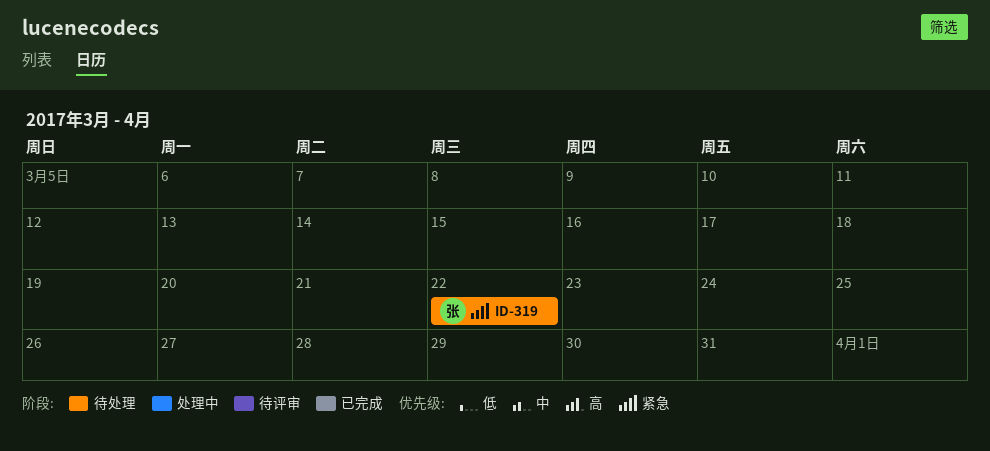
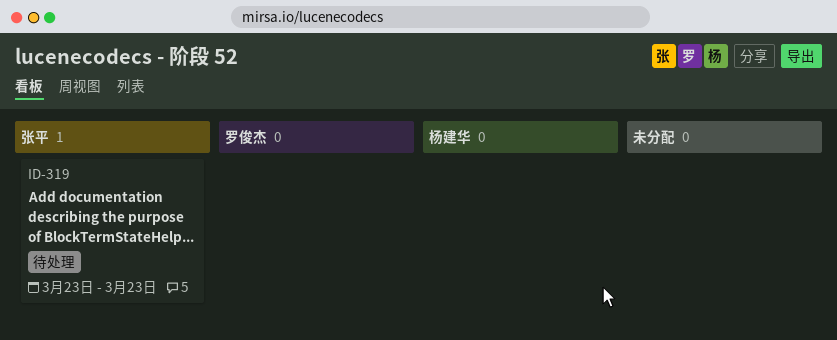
ID-319, start: Mar 22 -> Mar 23
ID-319, due: Mar 22 -> Mar 23

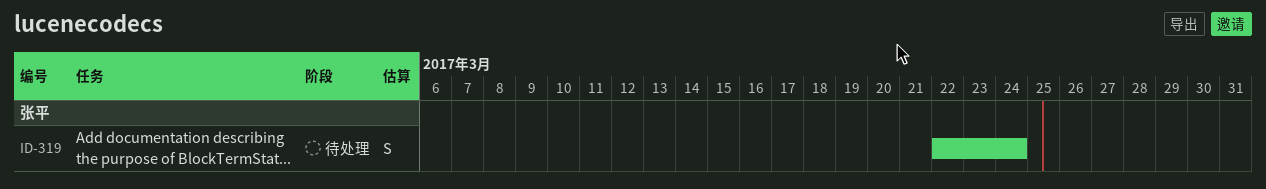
ID-319, start: Mar 23 -> Mar 22
ID-319, due: Mar 23 -> Mar 24

